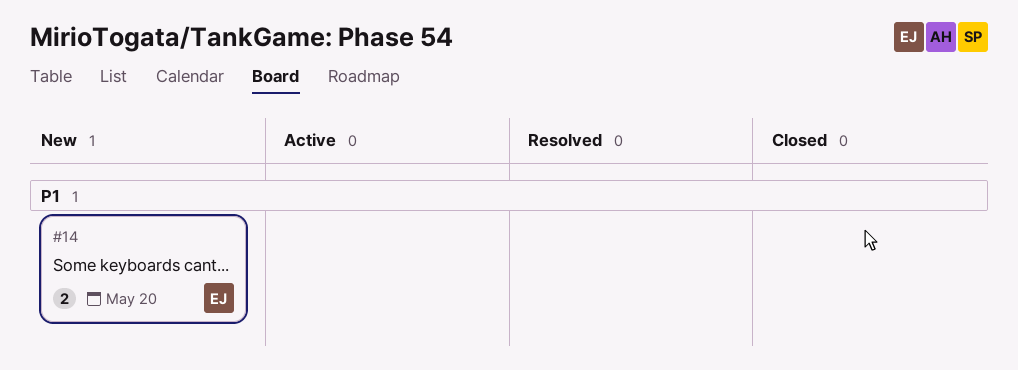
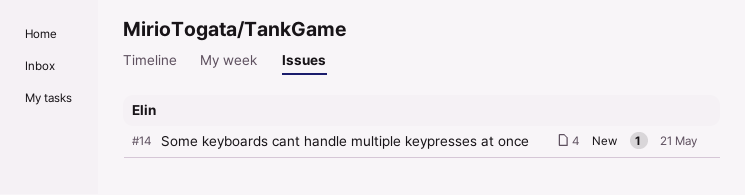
#14, estimate: 2 -> 1
#14, due: May 20 -> May 21

